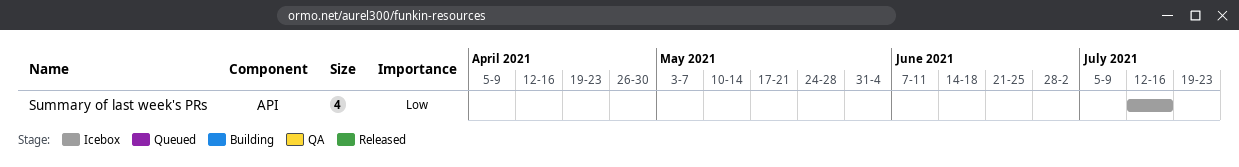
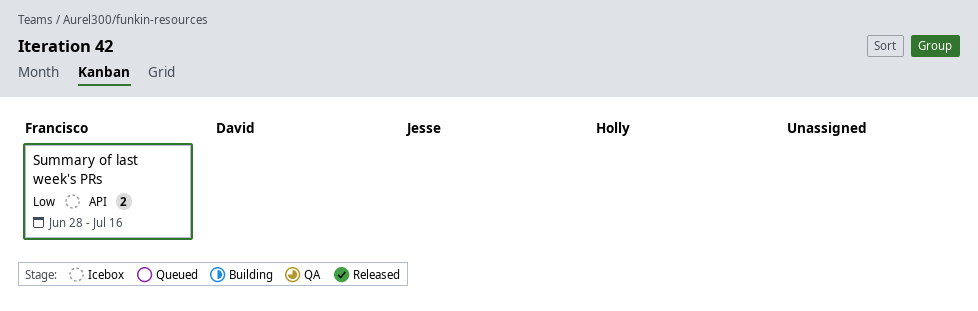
Summary of last week's PRs, estimate: 4 -> 2
Summary of last week's PRs, start: Jul 12 -> Jun 28

